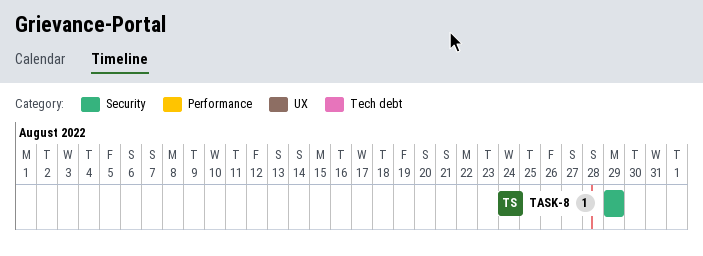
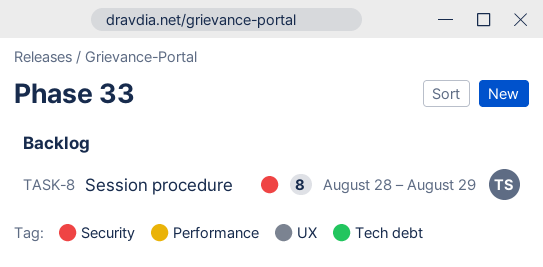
TASK-8, estimate: 1 -> 8
TASK-8, start: Aug 29 -> Aug 28

